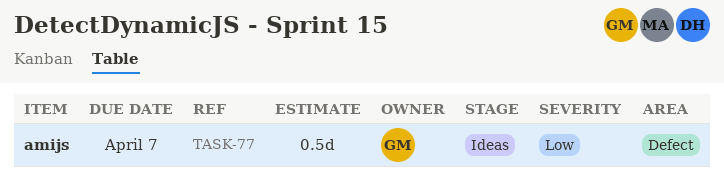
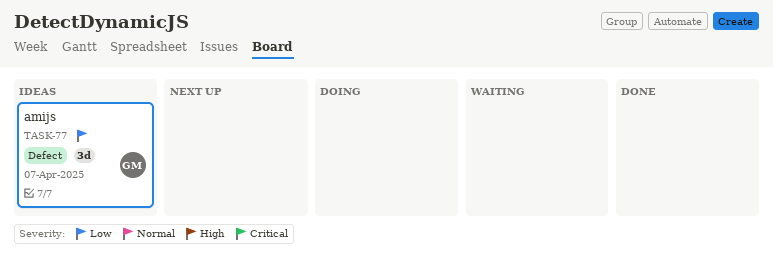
TASK-77, estimate: 0.5d -> 3d

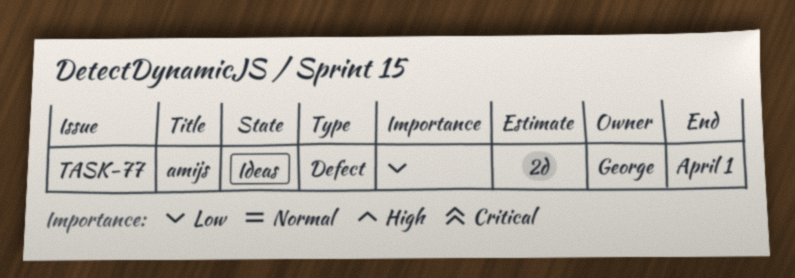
TASK-77, estimate: 3d -> 2d
TASK-77, due: Apr 7 -> Apr 1

